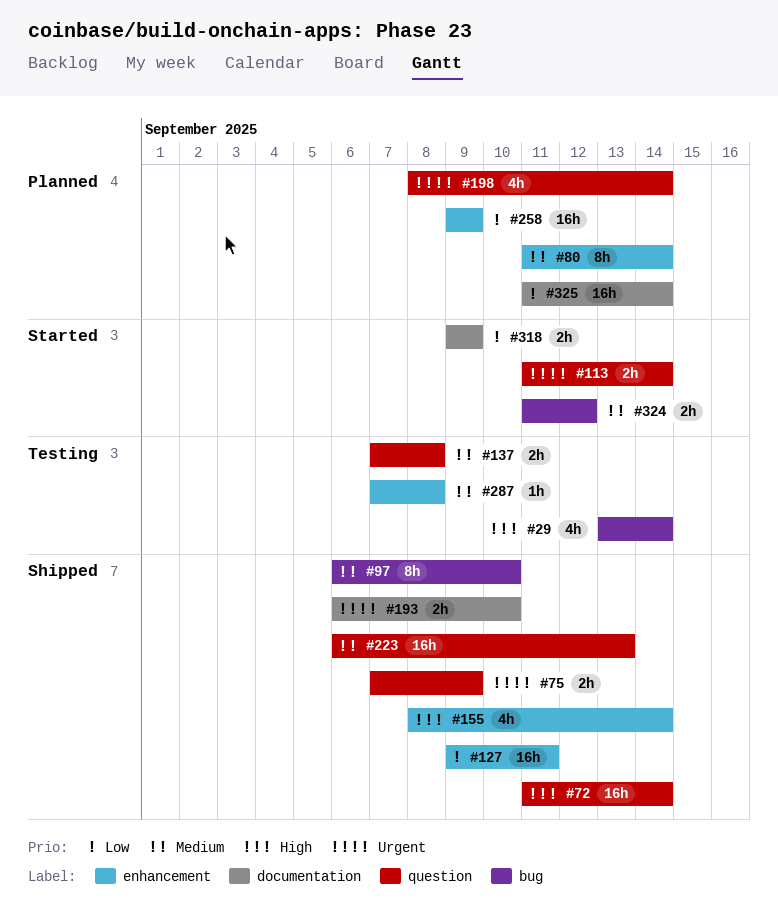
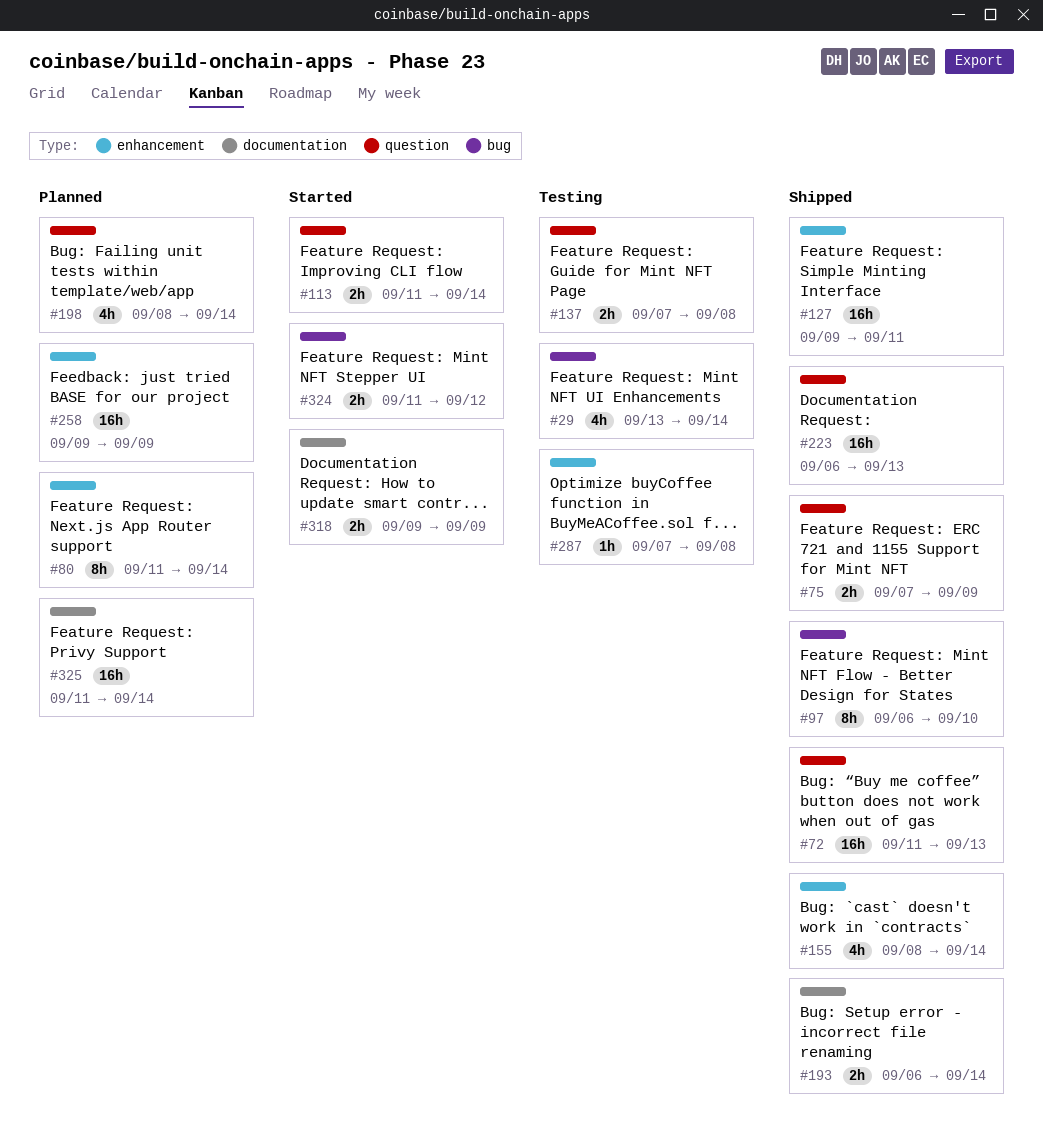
#72, due: Sep 14 -> Sep 13
#193, due: Sep 10 -> Sep 14

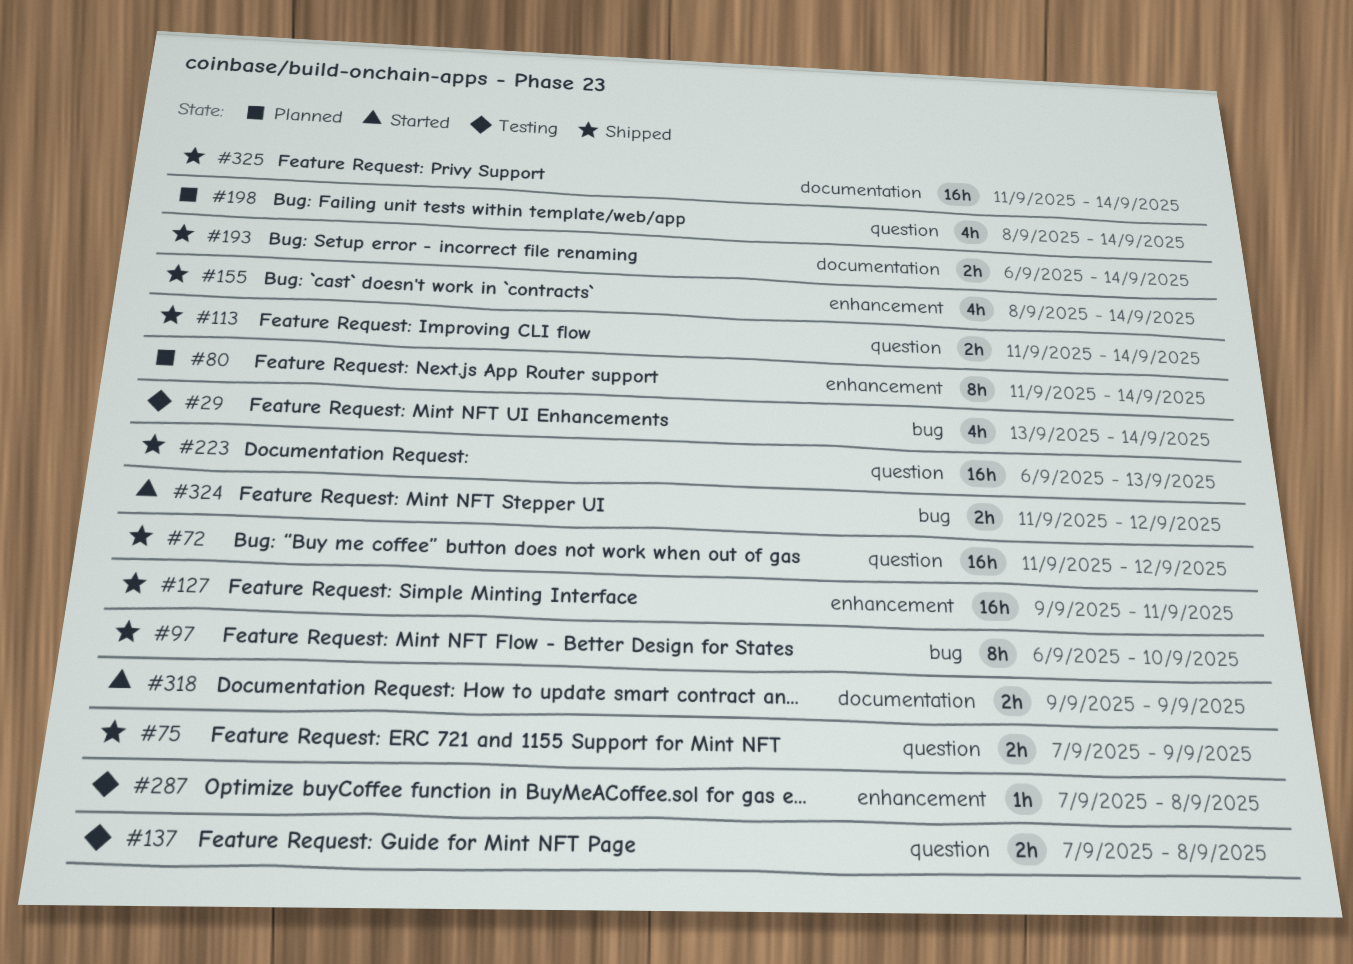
#72, due: Sep 13 -> Sep 12
#113, status: Started -> Shipped
#258: present -> none
#325, status: Planned -> Shipped

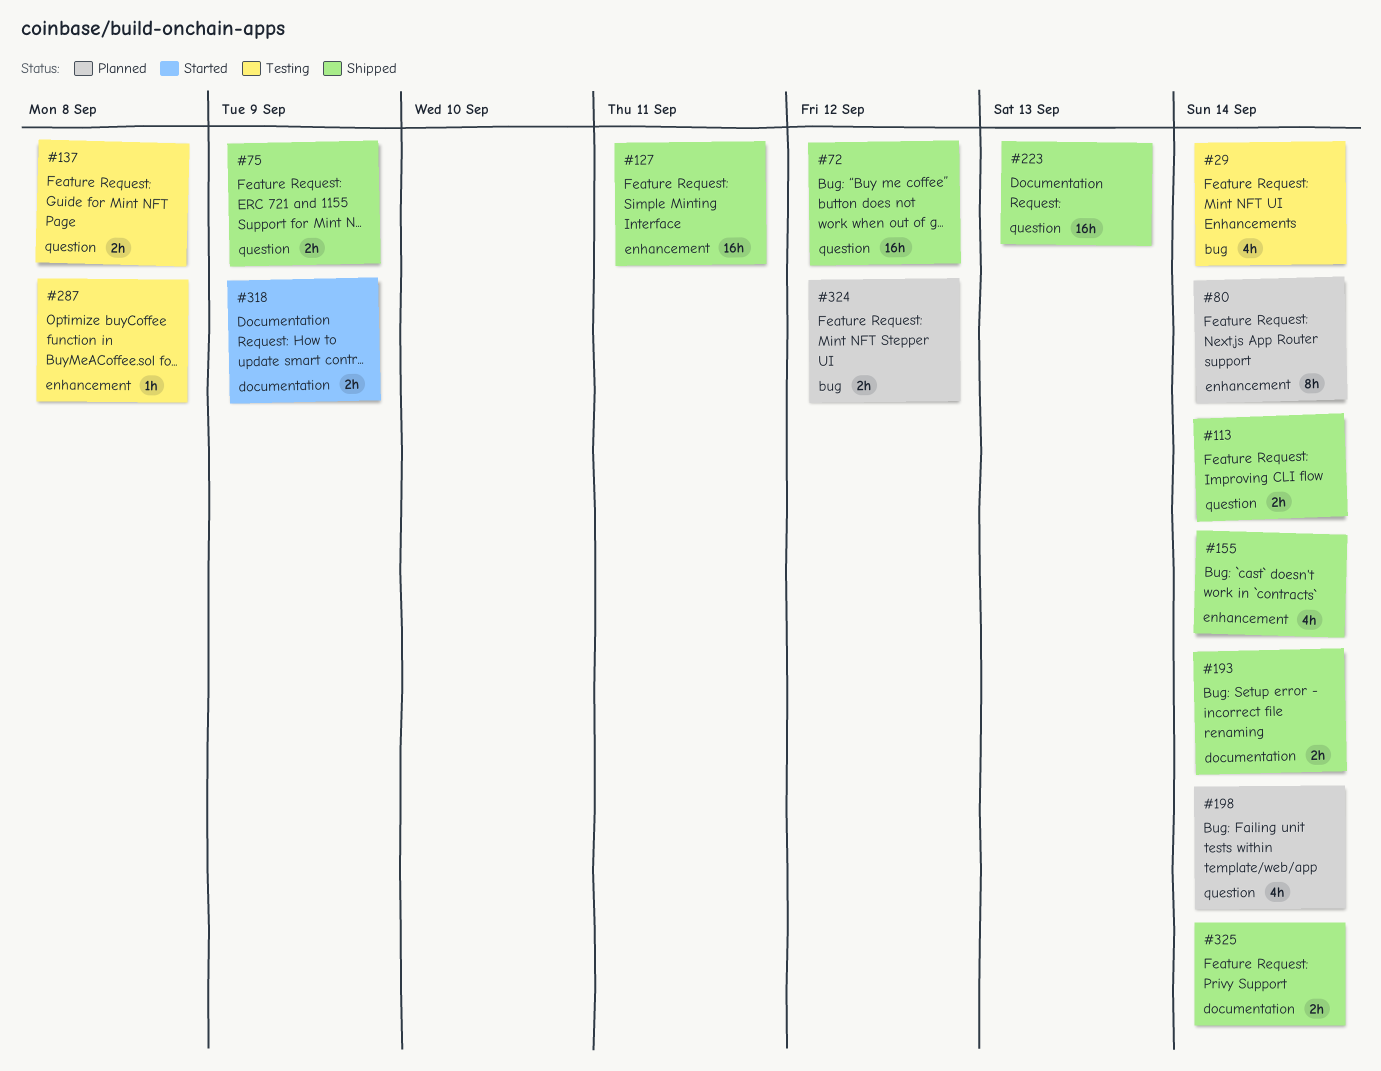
#97: present -> none
#324, status: Started -> Planned
#325, estimate: 16h -> 2h

